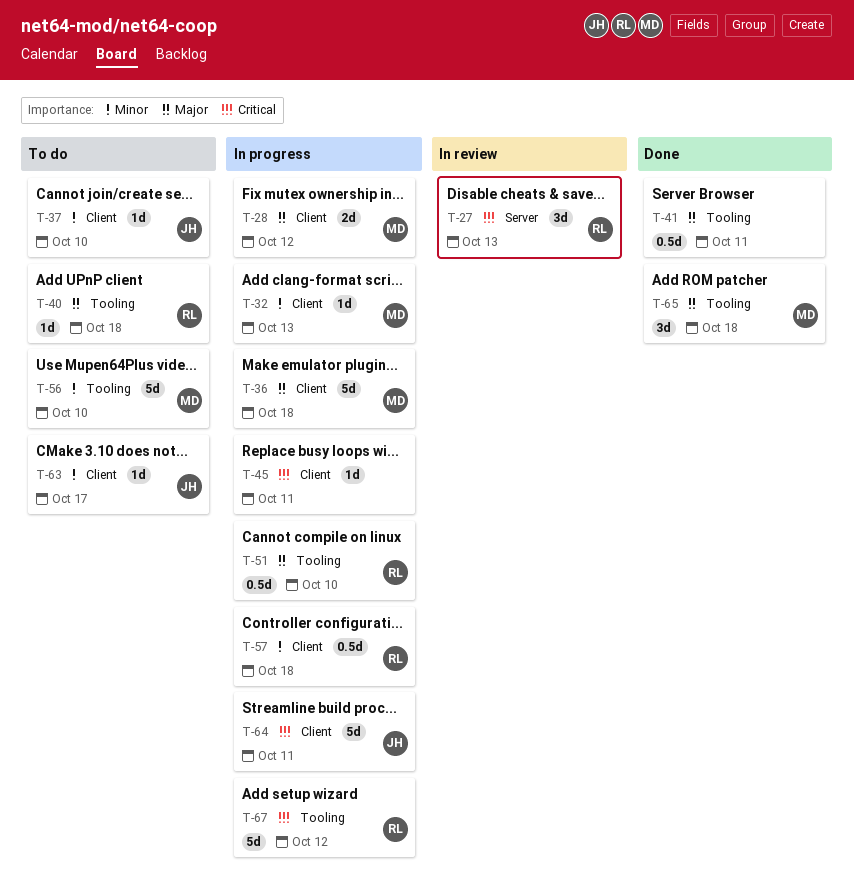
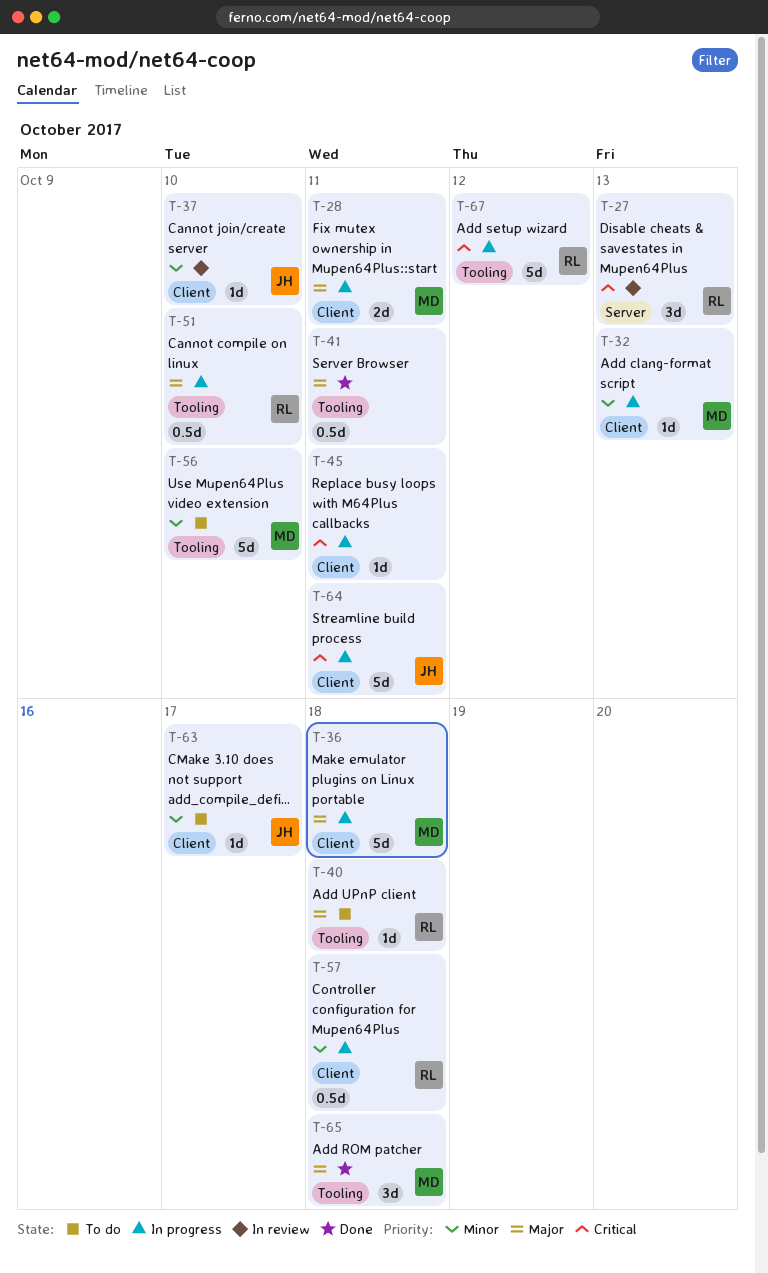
T-28, due: Oct 12 -> Oct 11
T-37, status: To do -> In review

